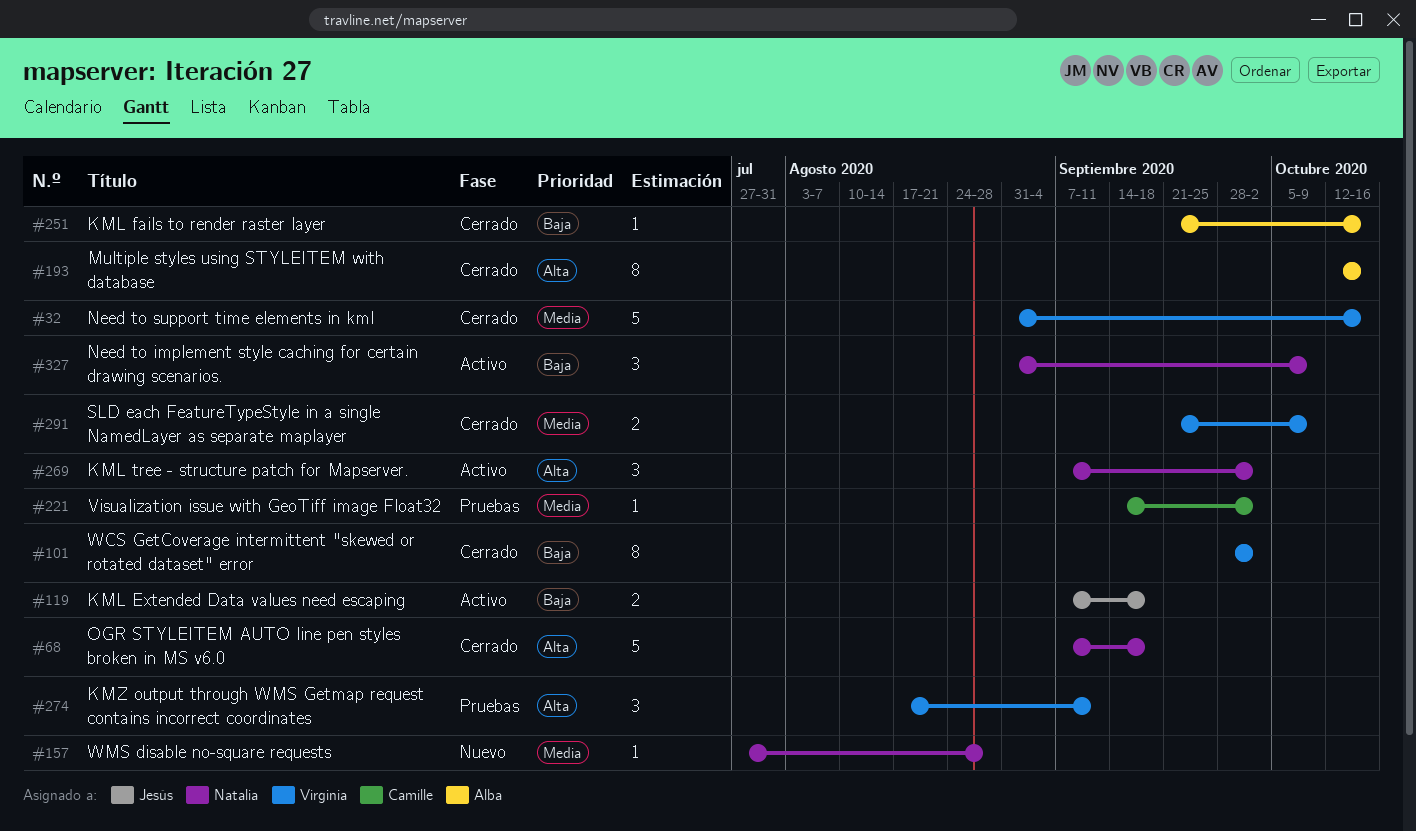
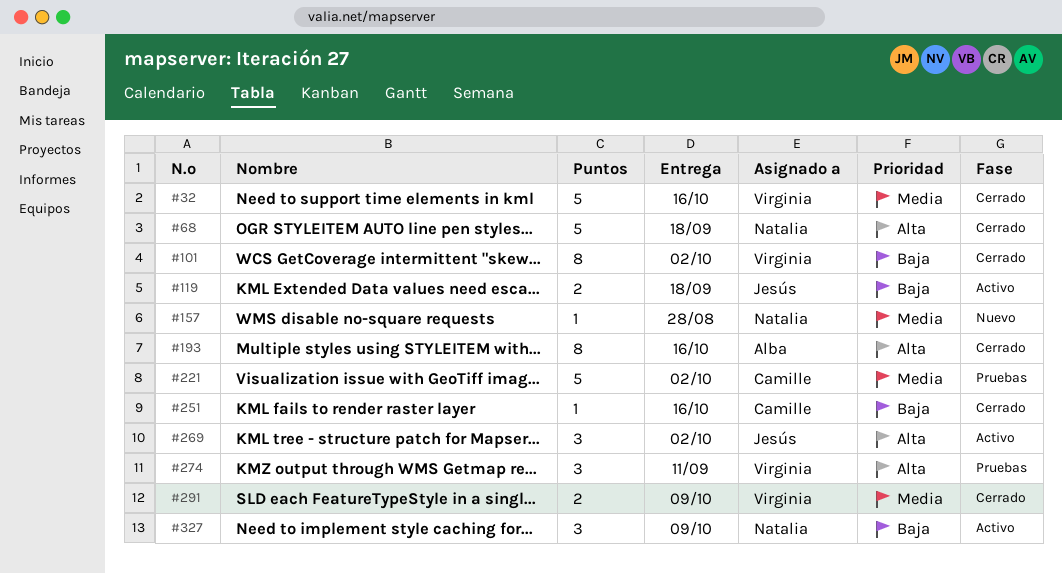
#221, estimate: 1 -> 5
#251, owner: Alba -> Camille
#269, owner: Natalia -> Jesús

